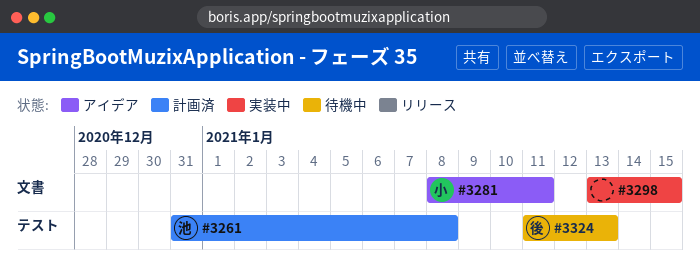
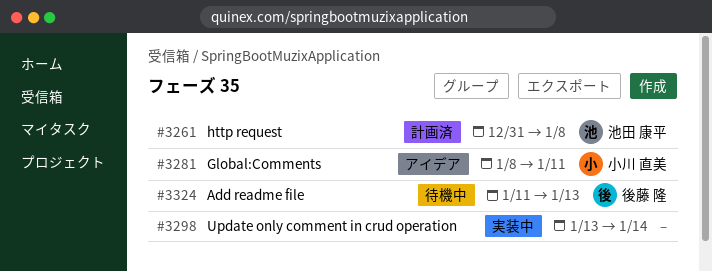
#3298, due: Jan 15 -> Jan 14

